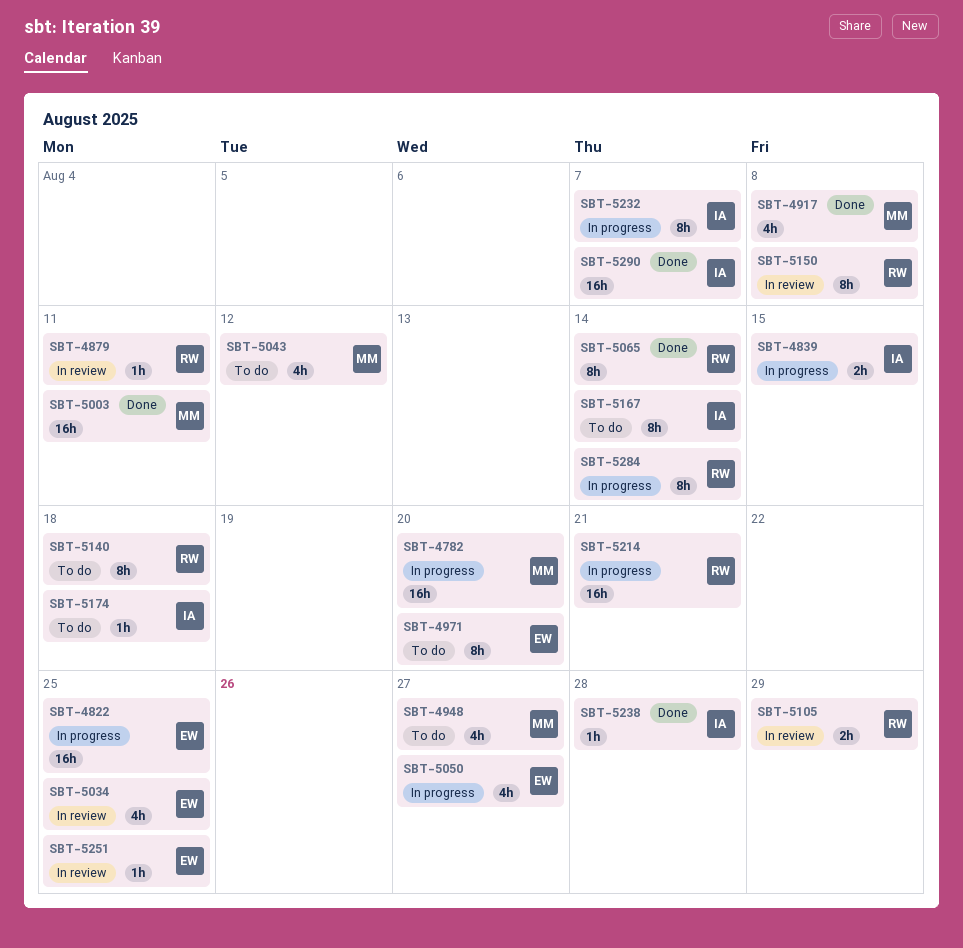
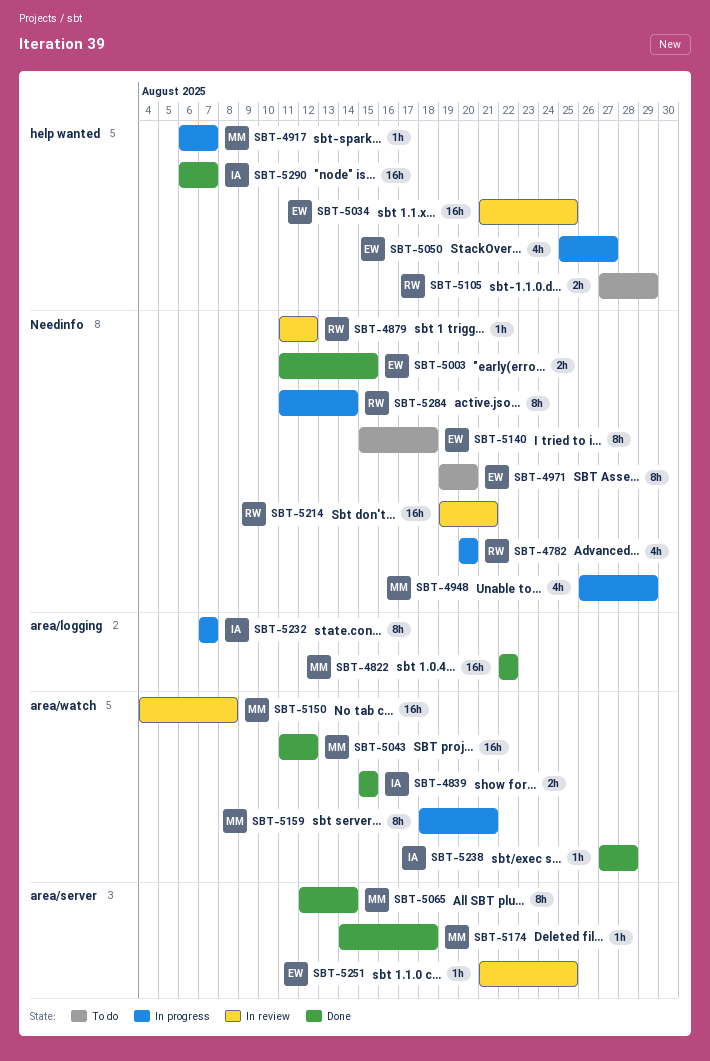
SBT-4782, owner: MM -> RW
SBT-4782, estimate: 16h -> 4h
SBT-4822, status: In progress -> Done
SBT-4822, owner: EW -> MM
SBT-4822, due: Aug 25 -> Aug 22
SBT-4839, status: In progress -> Done
SBT-4879, due: Aug 11 -> Aug 12
SBT-4917, status: Done -> In progress
SBT-4917, estimate: 4h -> 1h
SBT-4917, due: Aug 8 -> Aug 7
SBT-4948, status: To do -> In progress
SBT-4948, due: Aug 27 -> Aug 29
SBT-5003, owner: MM -> EW
SBT-5003, estimate: 16h -> 2h
SBT-5003, due: Aug 11 -> Aug 15
SBT-5034, estimate: 4h -> 16h
SBT-5043, status: To do -> Done
SBT-5043, estimate: 4h -> 16h
SBT-5065, owner: RW -> MM
SBT-5105, status: In review -> To do
SBT-5140, owner: RW -> EW
SBT-5150, owner: RW -> MM
SBT-5150, estimate: 8h -> 16h
SBT-5159: none -> present
SBT-5167: present -> none
SBT-5174, status: To do -> Done
SBT-5174, owner: IA -> MM
SBT-5214, status: In progress -> In review

